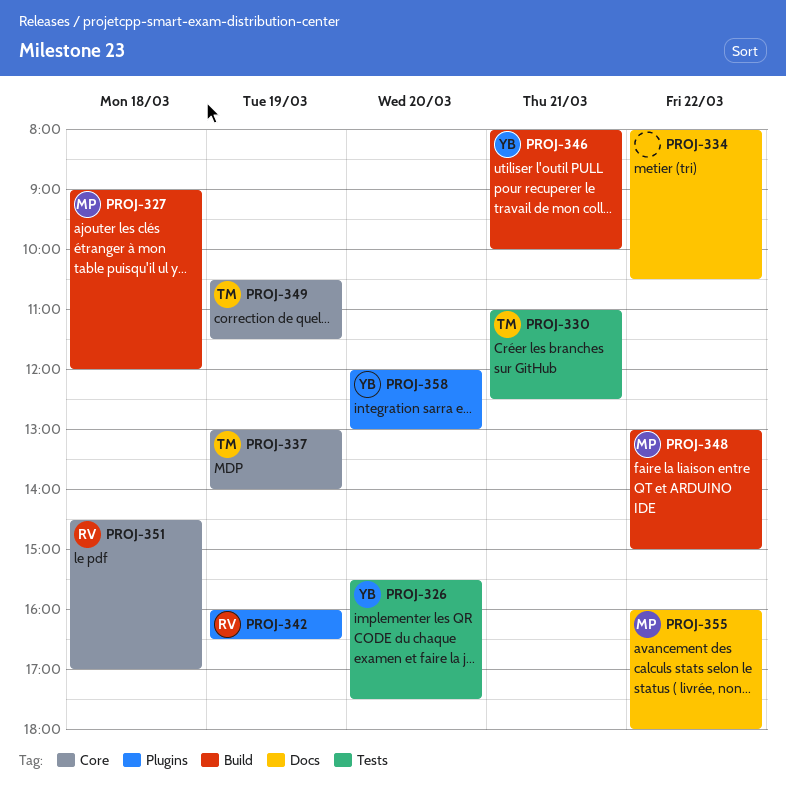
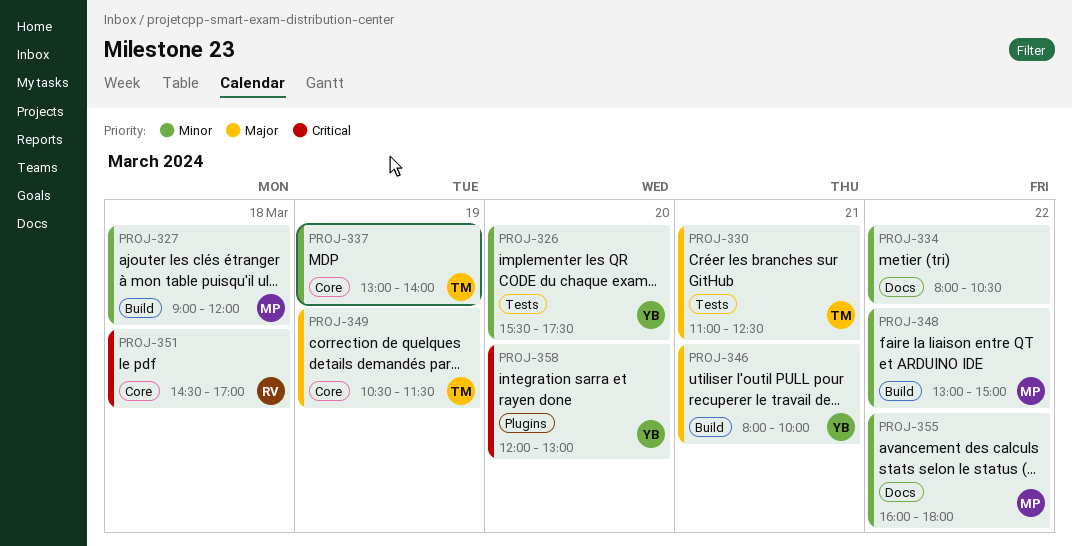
PROJ-342: present -> none

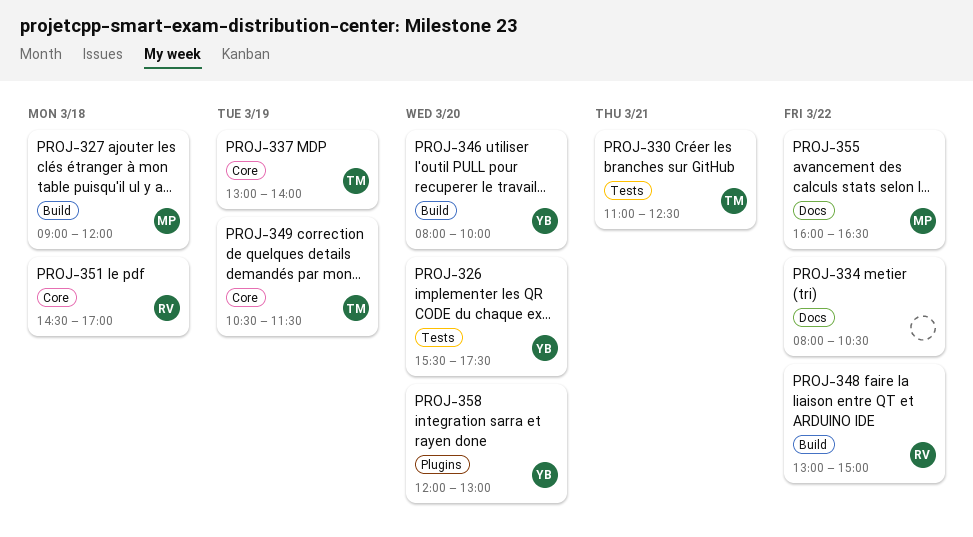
PROJ-346, day: Mar 21 -> Mar 20
PROJ-348, owner: MP -> RV
PROJ-355, ends: 18:00 -> 16:30

